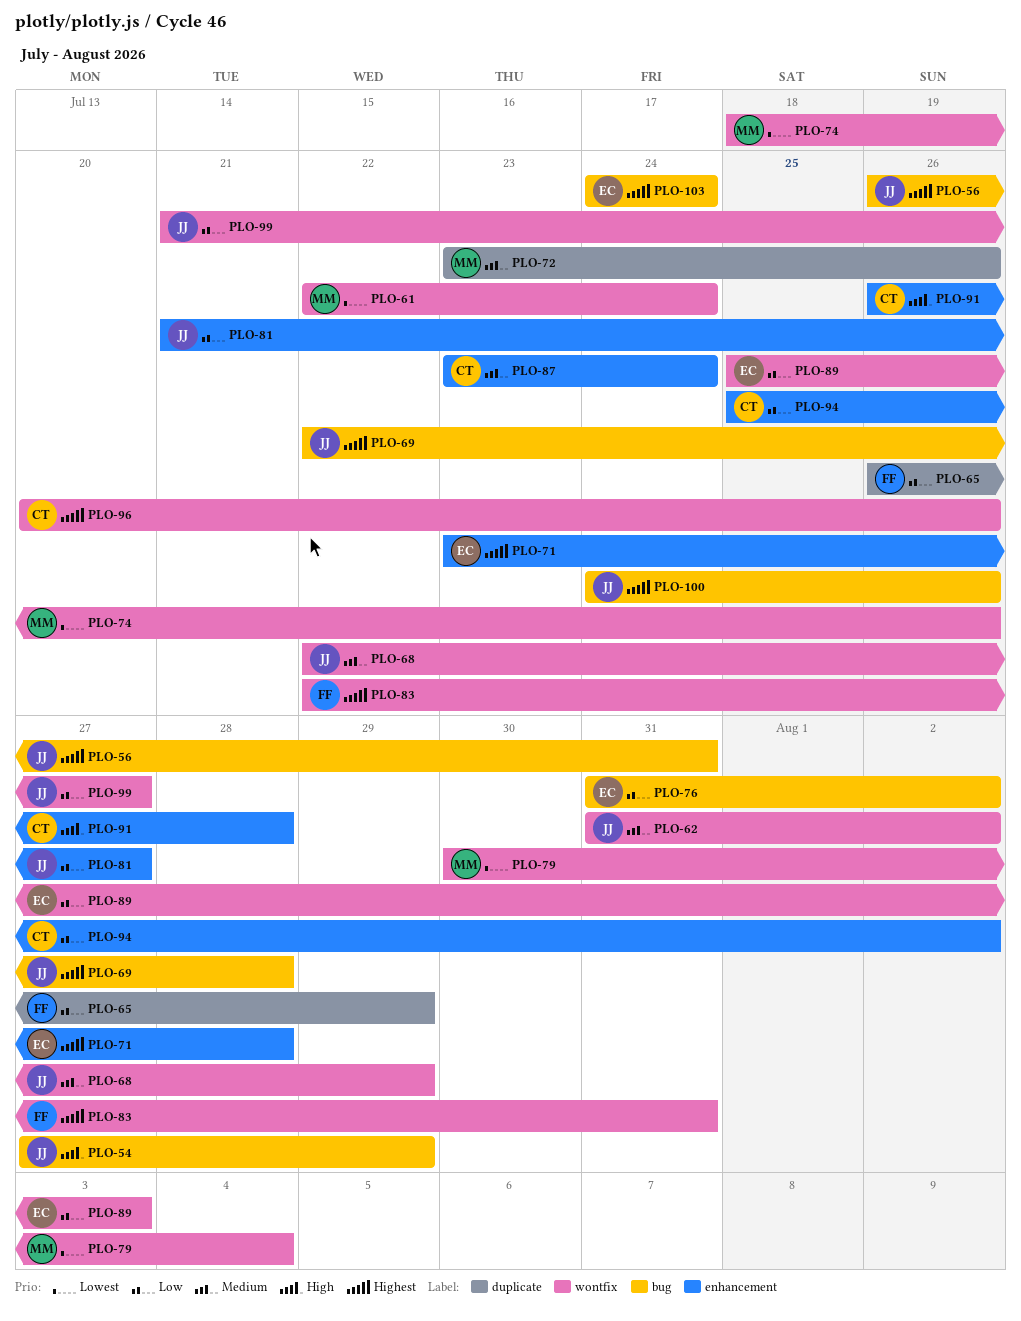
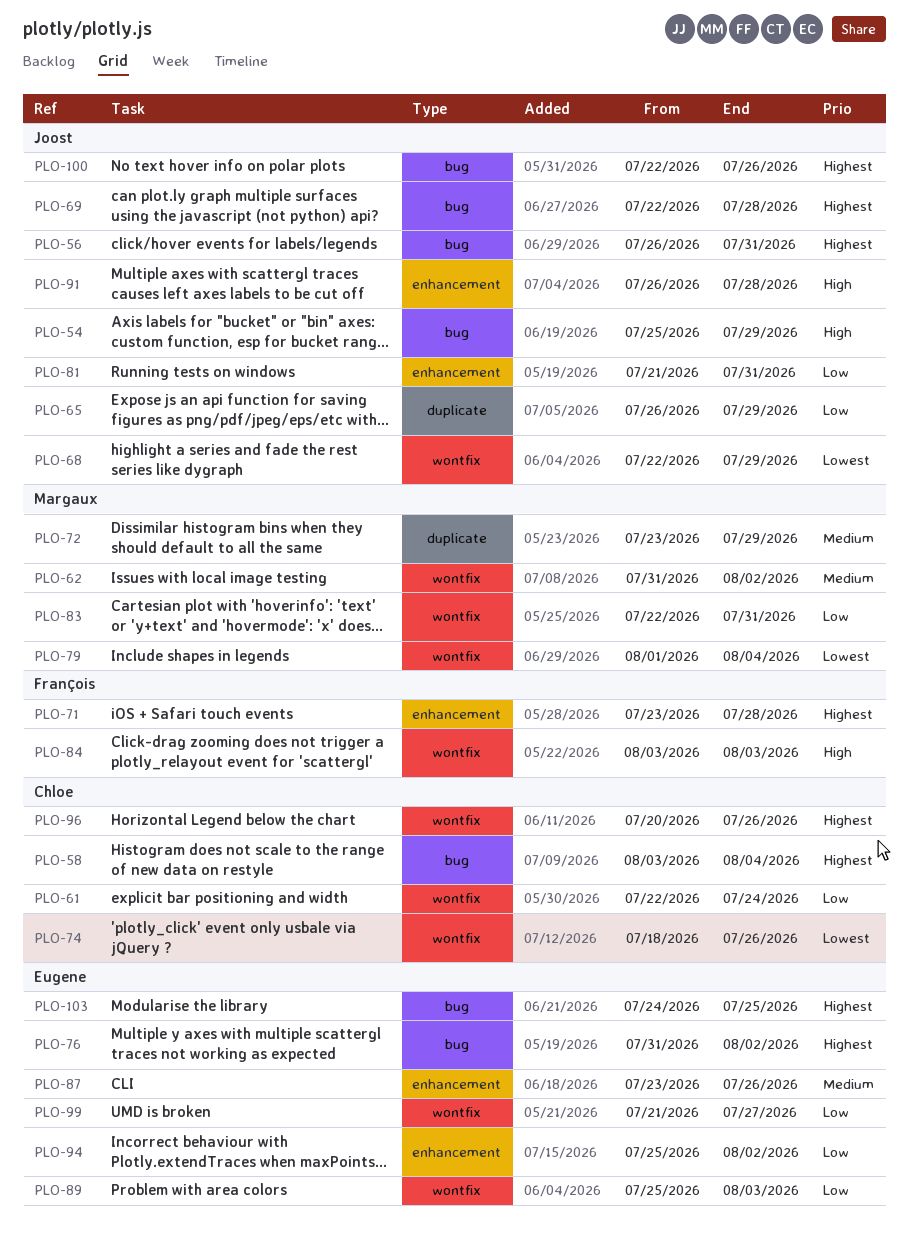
PLO-54, start: Jul 27 -> Jul 25
PLO-58: none -> present
PLO-61, owner: Margaux -> Chloe
PLO-61, priority: Lowest -> Low
PLO-62, owner: Joost -> Margaux
PLO-65, owner: François -> Joost
PLO-68, priority: Medium -> Lowest
PLO-71, owner: Eugene -> François
PLO-72, due: Jul 26 -> Jul 29
PLO-74, owner: Margaux -> Chloe
PLO-76, priority: Low -> Highest
PLO-79, start: Jul 30 -> Aug 1
PLO-81, due: Jul 27 -> Jul 31
PLO-83, owner: François -> Margaux
PLO-83, priority: Highest -> Low
PLO-84: none -> present
PLO-87, owner: Chloe -> Eugene
PLO-87, due: Jul 24 -> Jul 26
PLO-91, owner: Chloe -> Joost
PLO-94, owner: Chloe -> Eugene
PLO-99, owner: Joost -> Eugene
PLO-100, start: Jul 24 -> Jul 22
PLO-103, due: Jul 24 -> Jul 25

